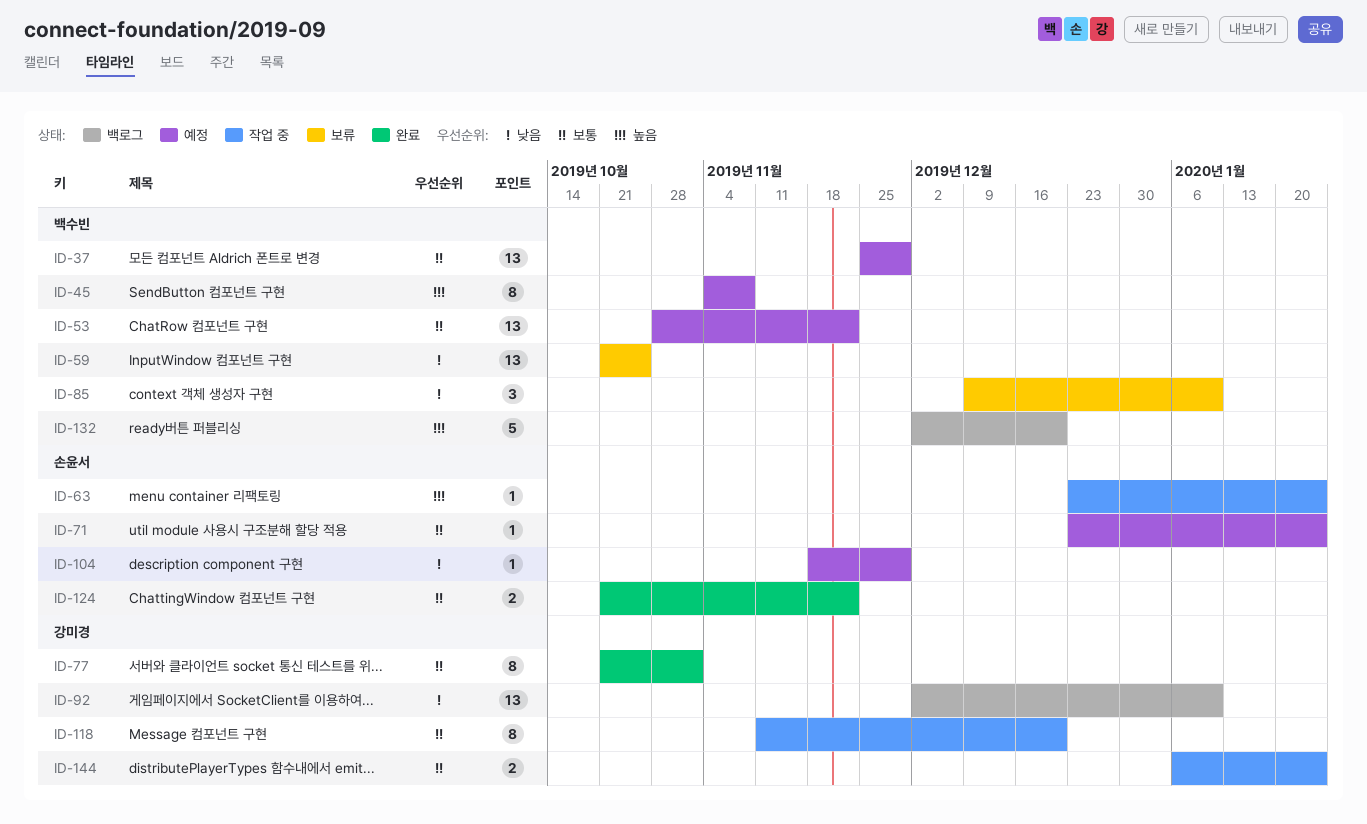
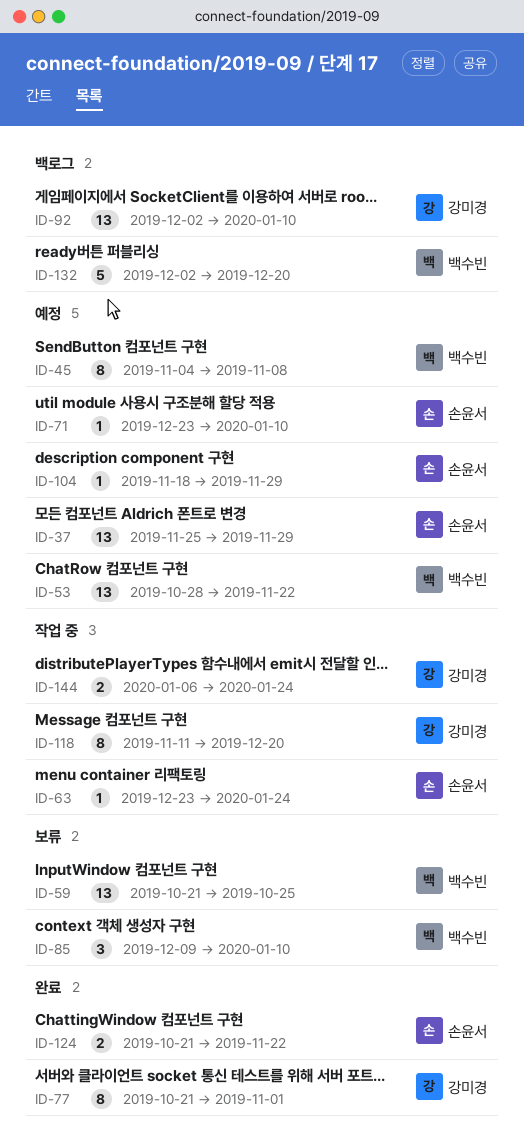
ID-37, owner: 백수빈 -> 손윤서
ID-71, due: Jan 24 -> Jan 10

